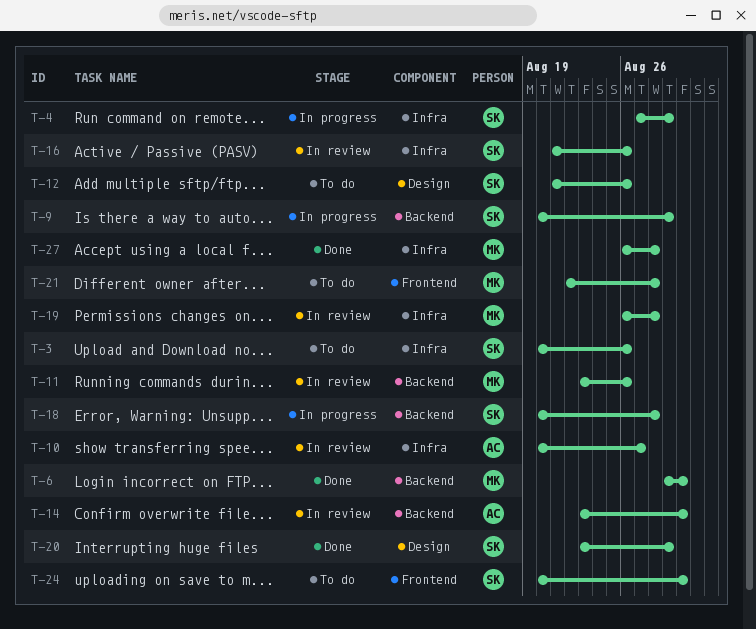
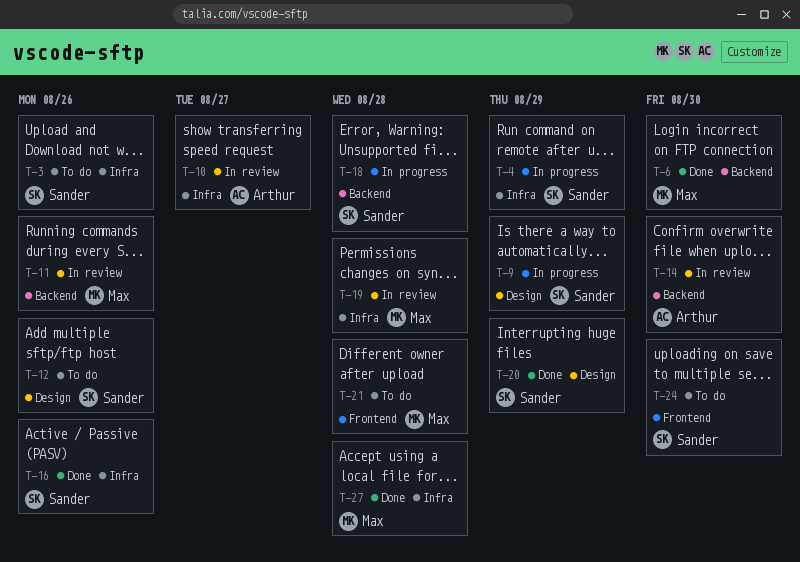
T-9, label: Backend -> Design
T-16, status: In review -> Done

